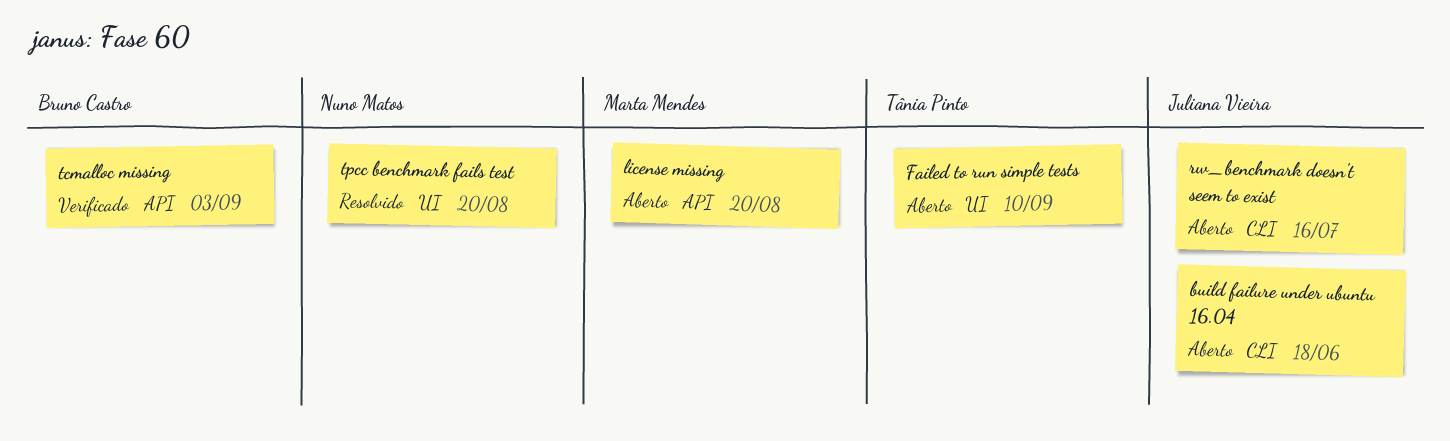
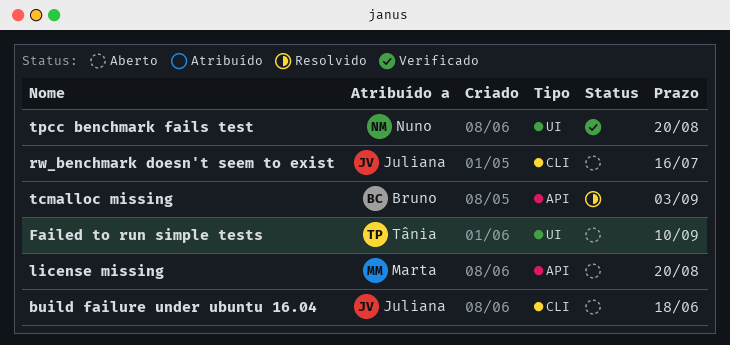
tcmalloc missing, status: Verificado -> Resolvido
tpcc benchmark fails test, status: Resolvido -> Verificado

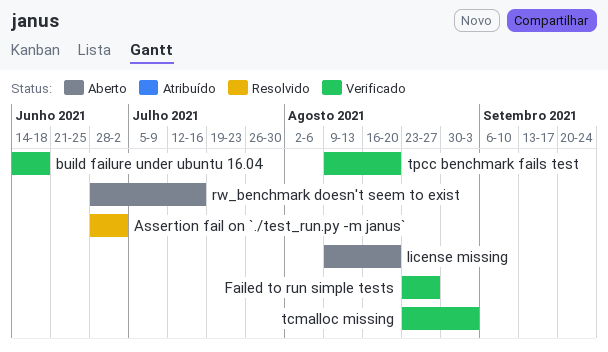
Assertion fail on `./test_run.py -m janus`: none -> present
build failure under ubuntu 16.04, status: Aberto -> Verificado
Failed to run simple tests, status: Aberto -> Verificado
Failed to run simple tests, due: Sep 10 -> Aug 27
tcmalloc missing, status: Resolvido -> Verificado

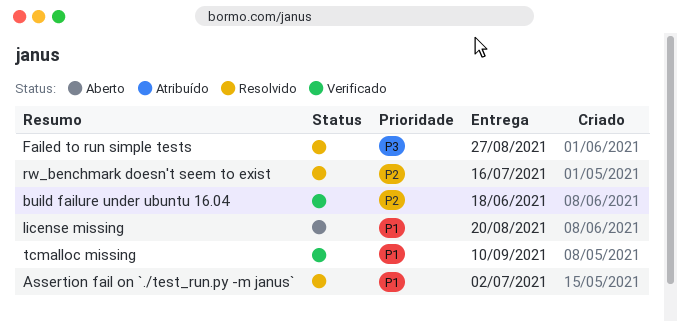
Failed to run simple tests, status: Verificado -> Resolvido
rw_benchmark doesn't seem to exist, status: Aberto -> Resolvido
tcmalloc missing, due: Sep 3 -> Sep 10
tpcc benchmark fails test: present -> none

